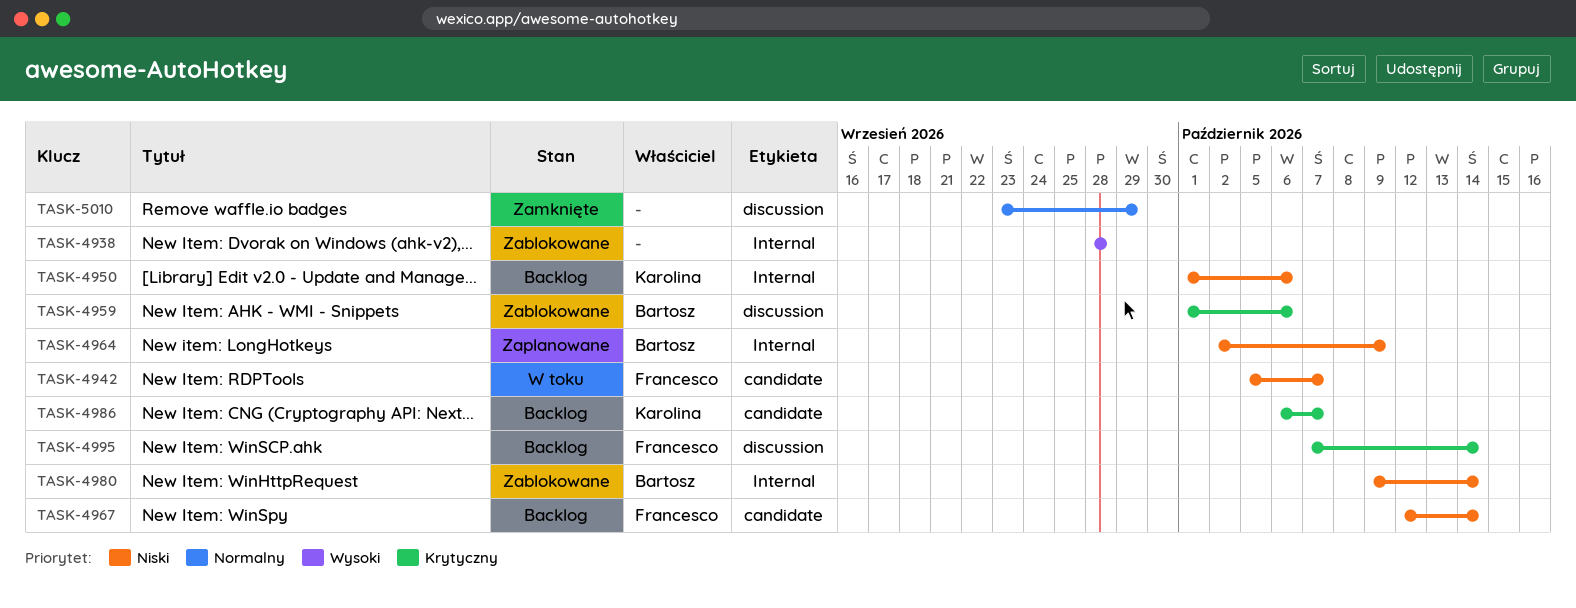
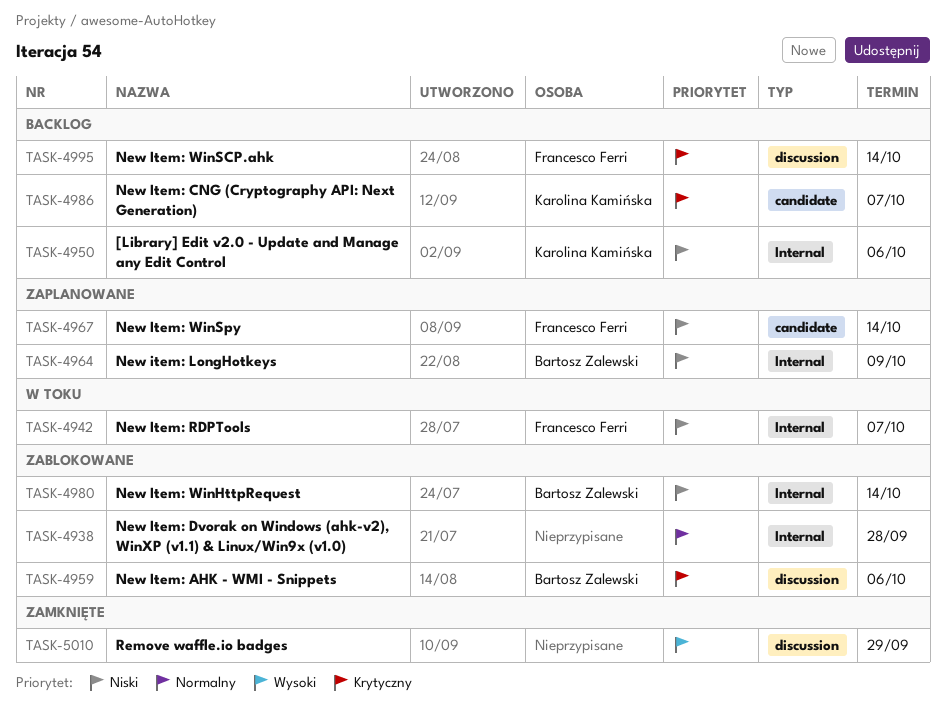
TASK-4938, priority: Wysoki -> Normalny
TASK-4942, label: candidate -> Internal
TASK-4967, status: Backlog -> Zaplanowane
TASK-5010, priority: Normalny -> Wysoki

